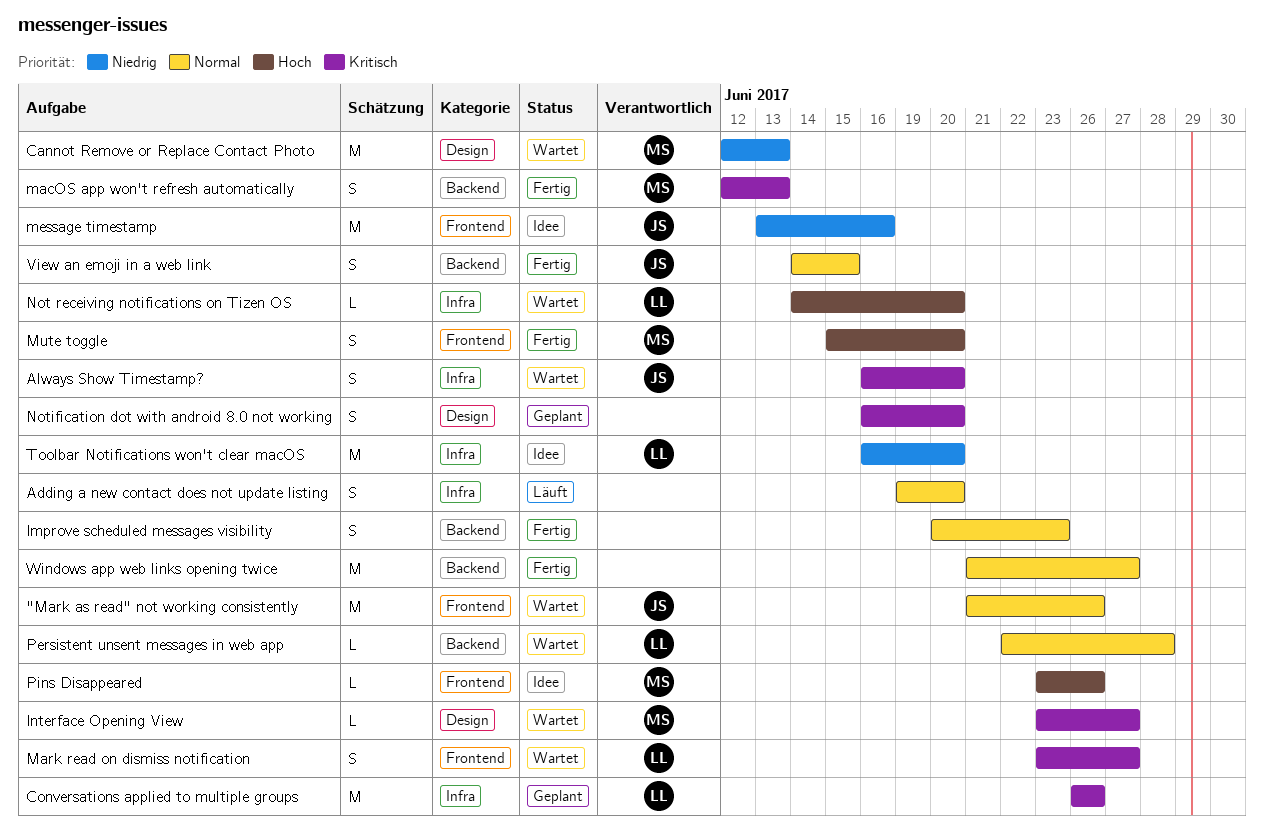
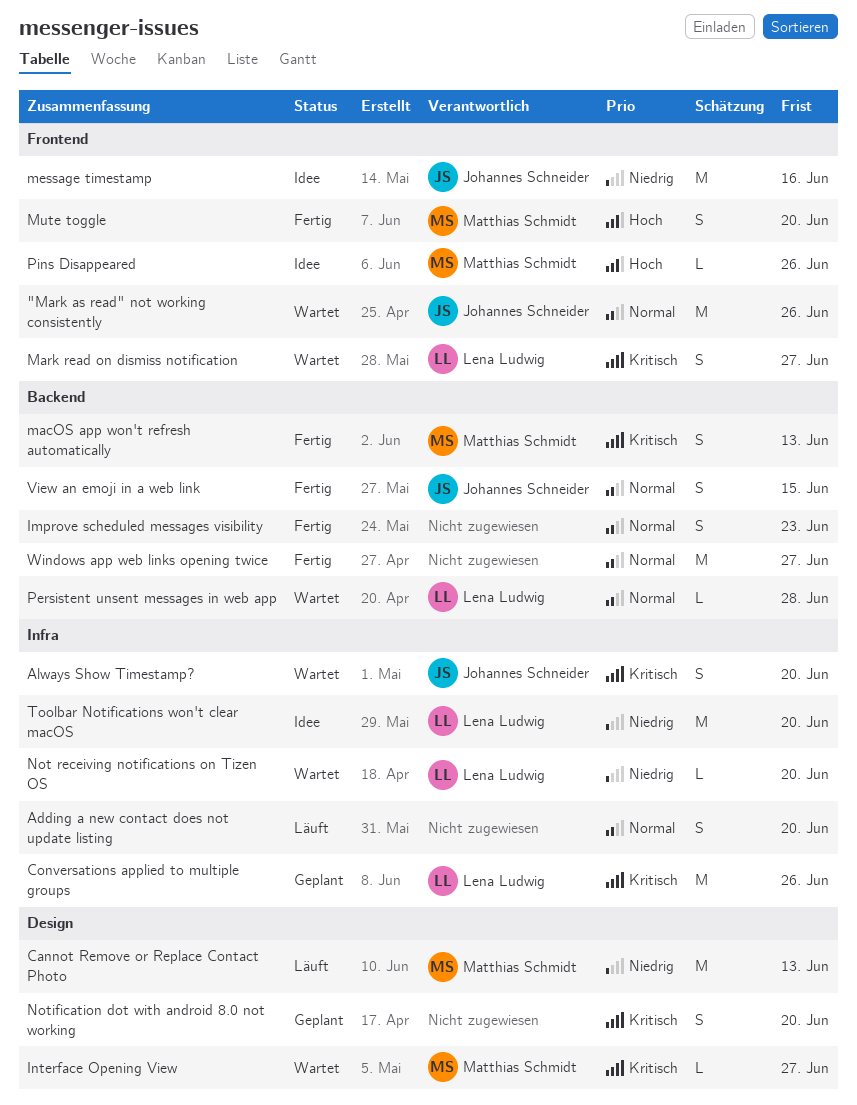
Cannot Remove or Replace Contact Photo, status: Wartet -> Läuft
Not receiving notifications on Tizen OS, priority: Hoch -> Niedrig

